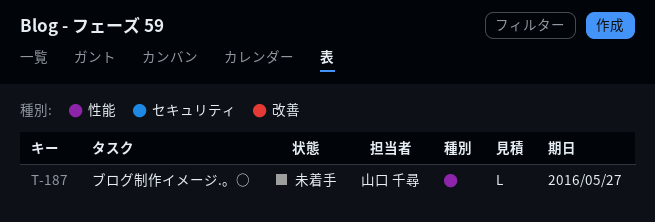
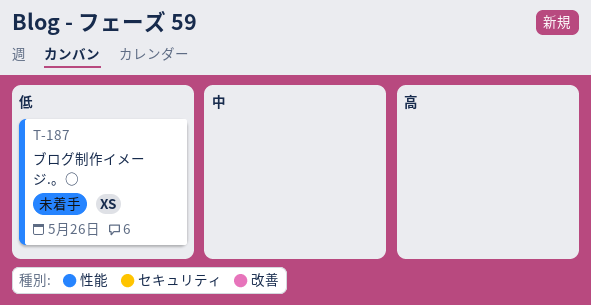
T-187, estimate: L -> XS
T-187, due: May 27 -> May 26

